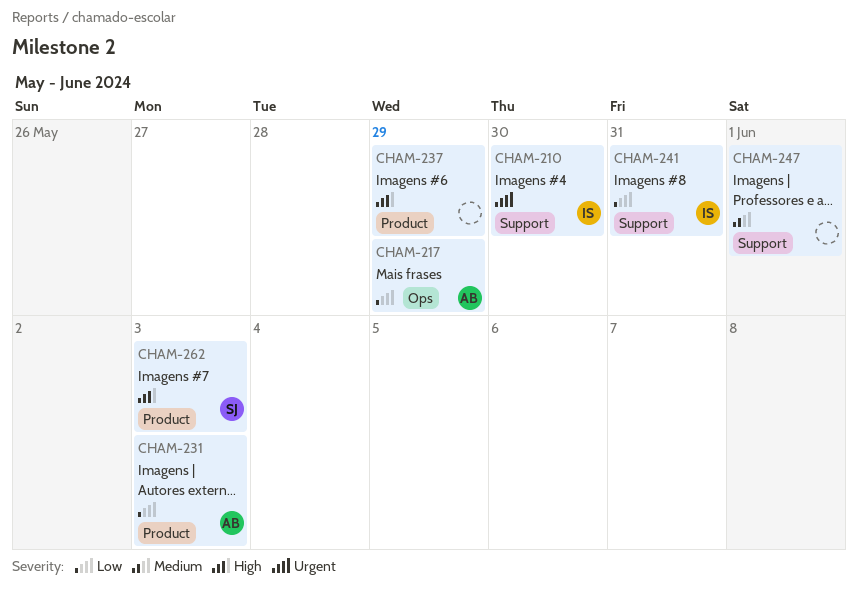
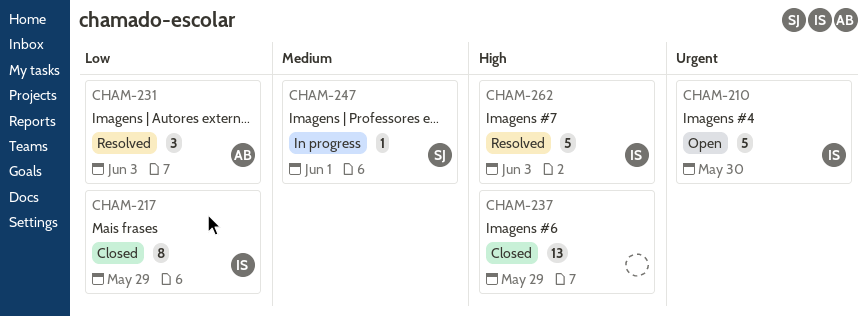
CHAM-217, owner: AB -> IS
CHAM-241: present -> none
CHAM-247, owner: none -> SJ
CHAM-262, owner: SJ -> IS

